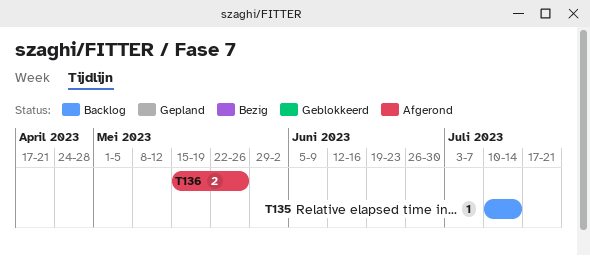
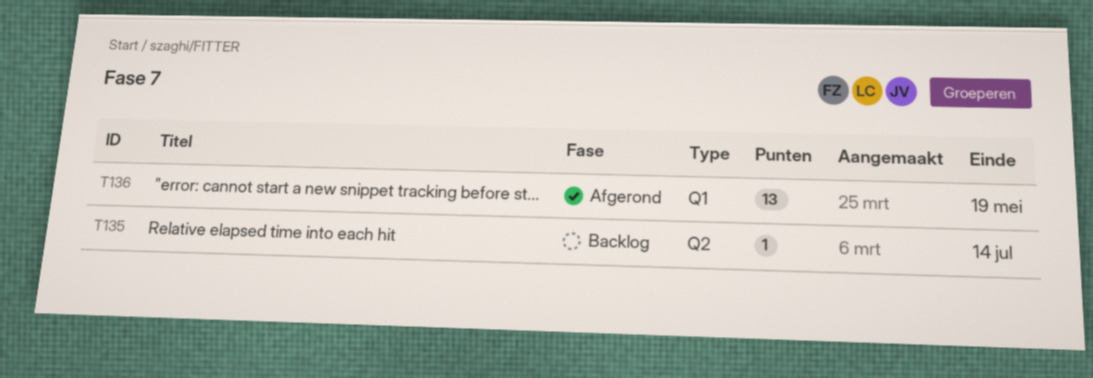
T136, estimate: 2 -> 13
T136, due: May 26 -> May 19

